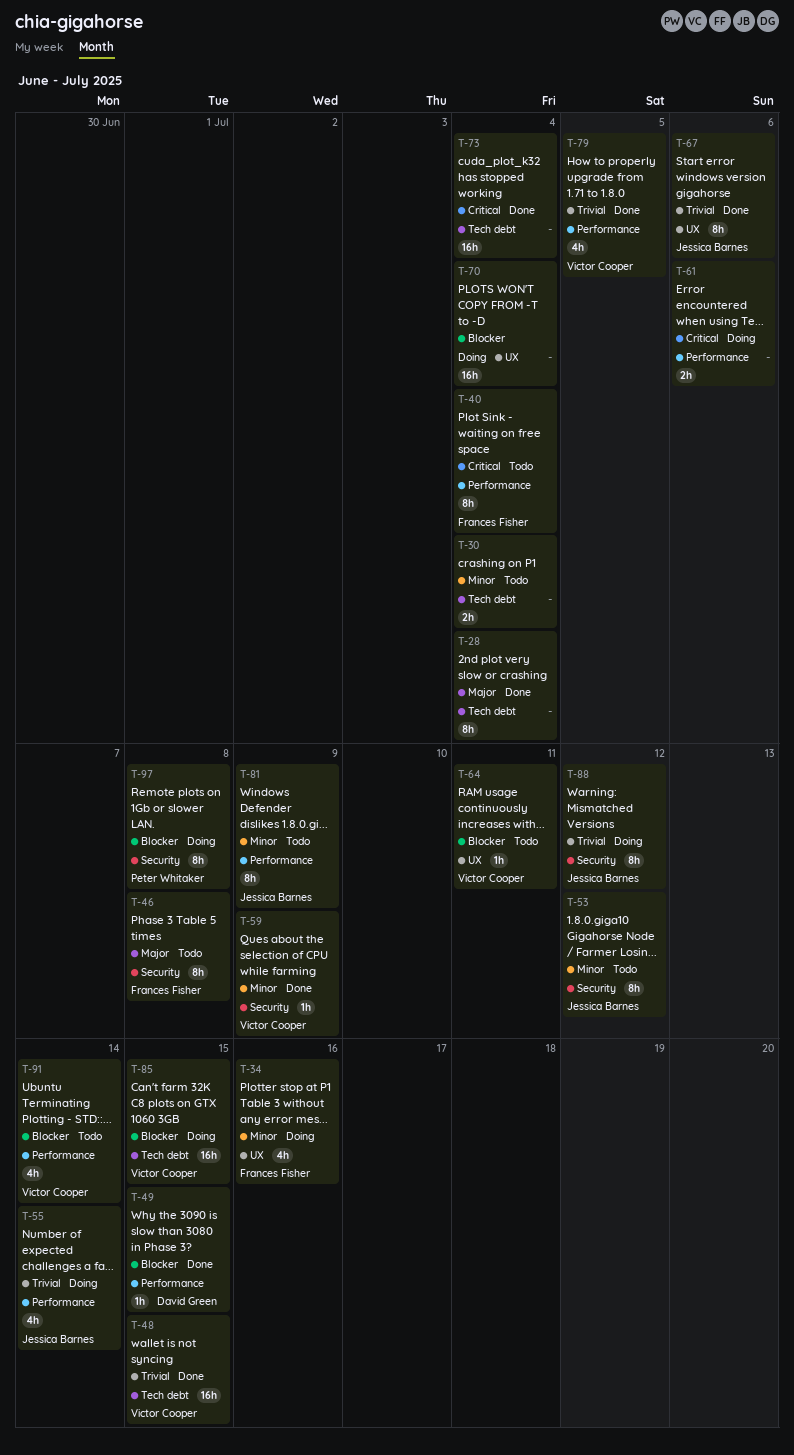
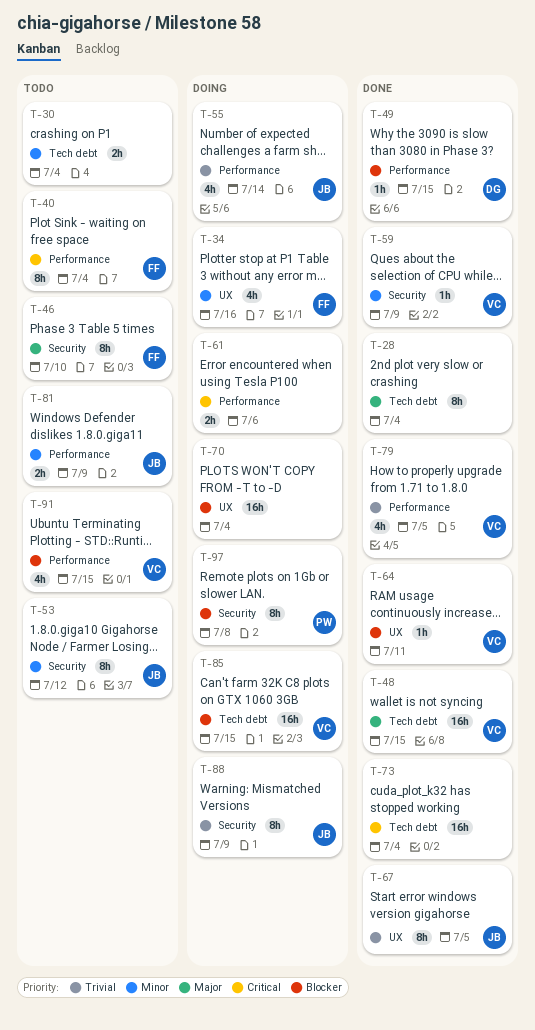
T-46, due: Jul 8 -> Jul 10
T-48, priority: Trivial -> Major
T-64, status: Todo -> Done
T-67, due: Jul 6 -> Jul 5
T-81, estimate: 8h -> 2h
T-88, due: Jul 12 -> Jul 9
T-91, due: Jul 14 -> Jul 15

